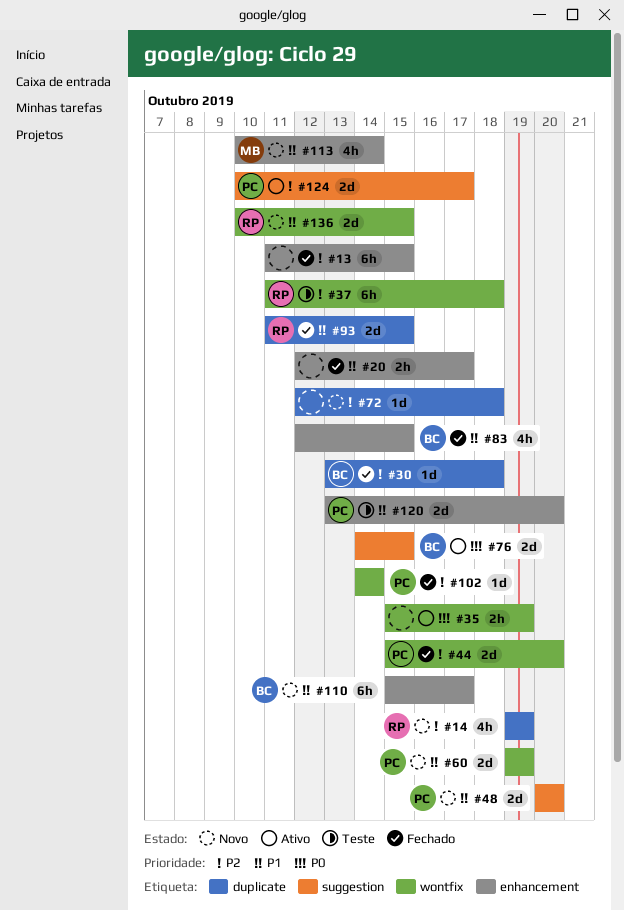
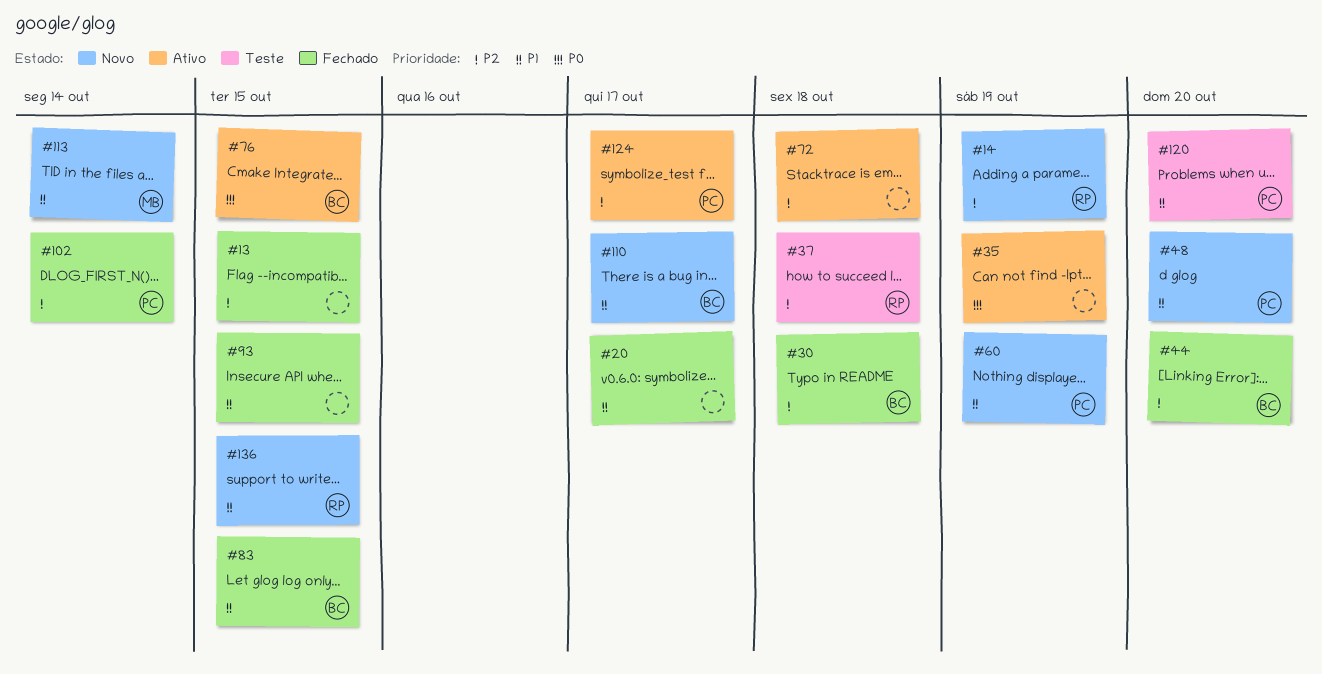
#44, owner: PC -> BC
#72, status: Novo -> Ativo
#93, owner: RP -> none

